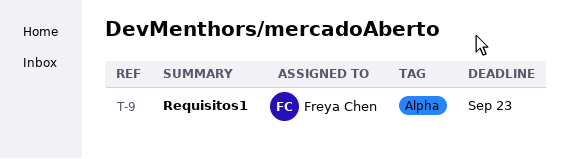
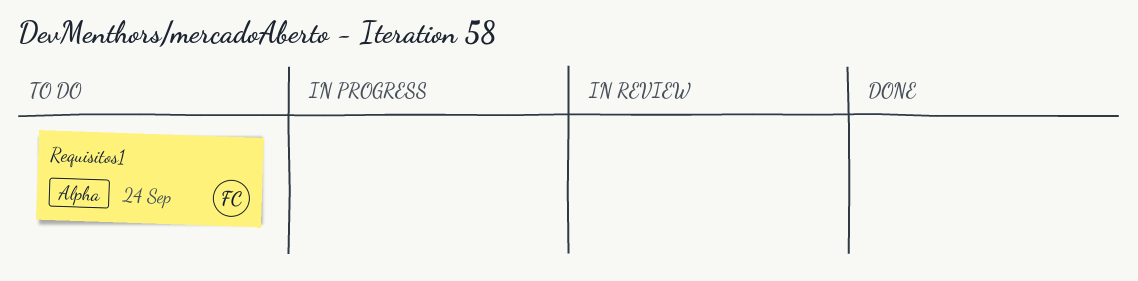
Requisitos1, due: Sep 23 -> Sep 24

